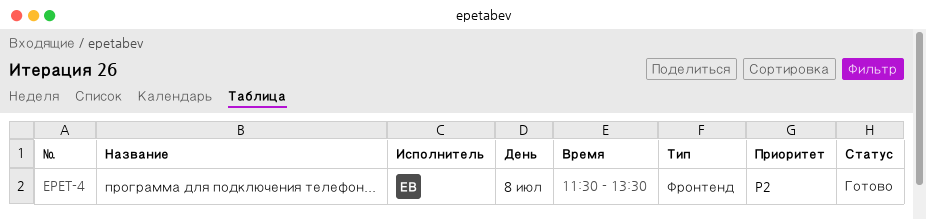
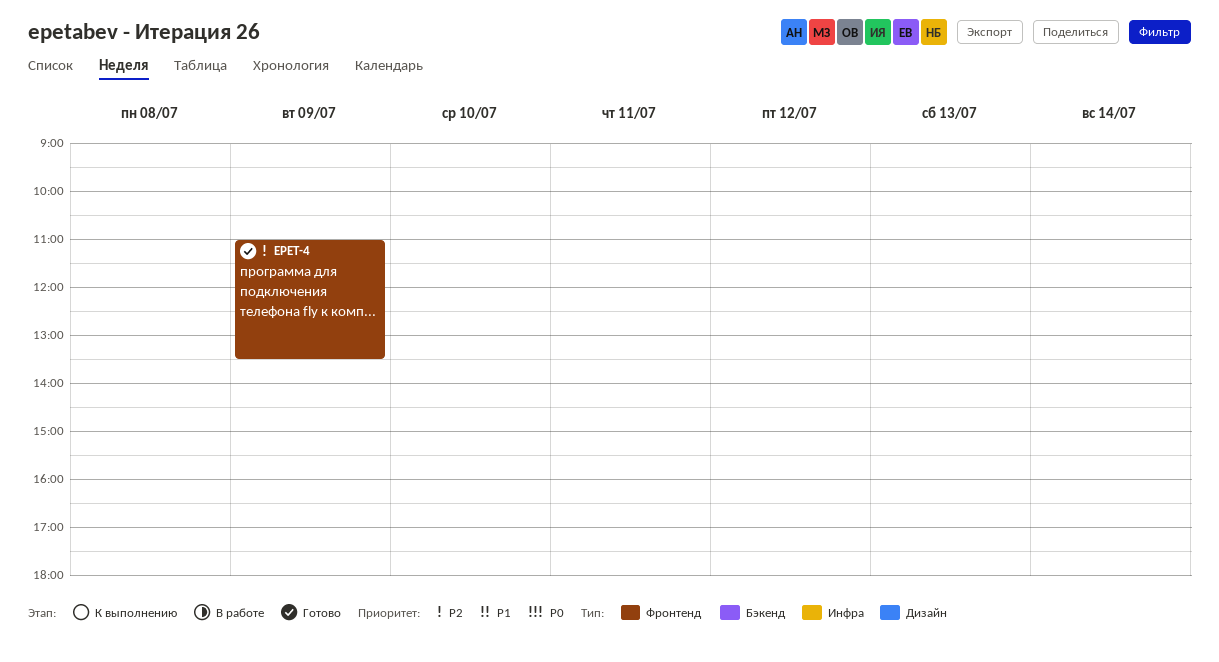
EPET-4, day: Jul 8 -> Jul 9
EPET-4, begins: 11:30 -> 11:00

